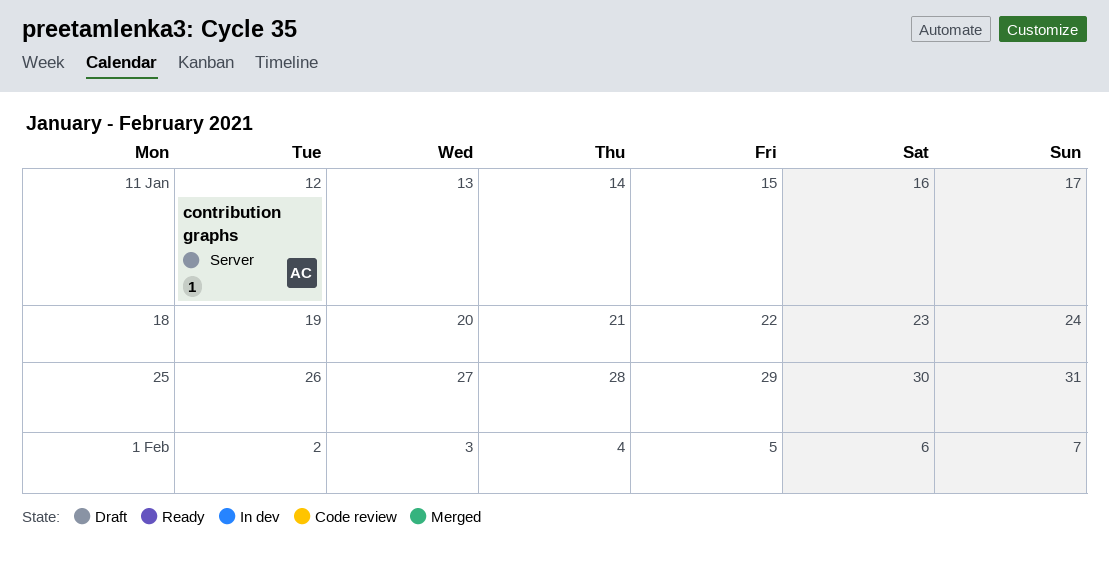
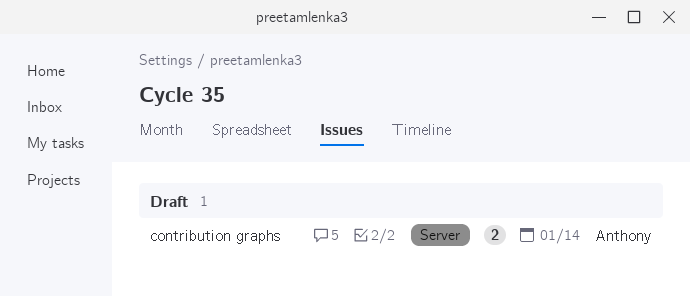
contribution graphs, estimate: 1 -> 2
contribution graphs, due: Jan 12 -> Jan 14

